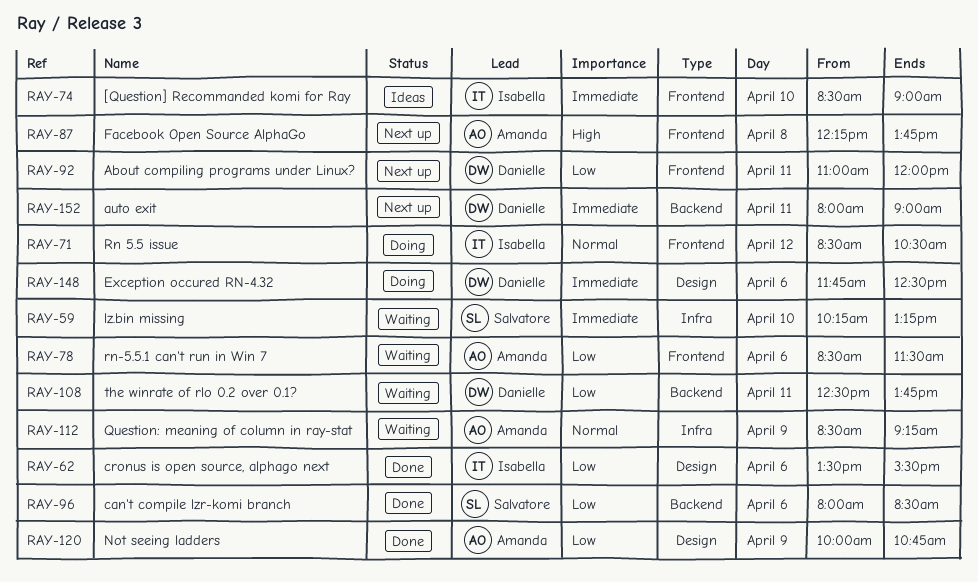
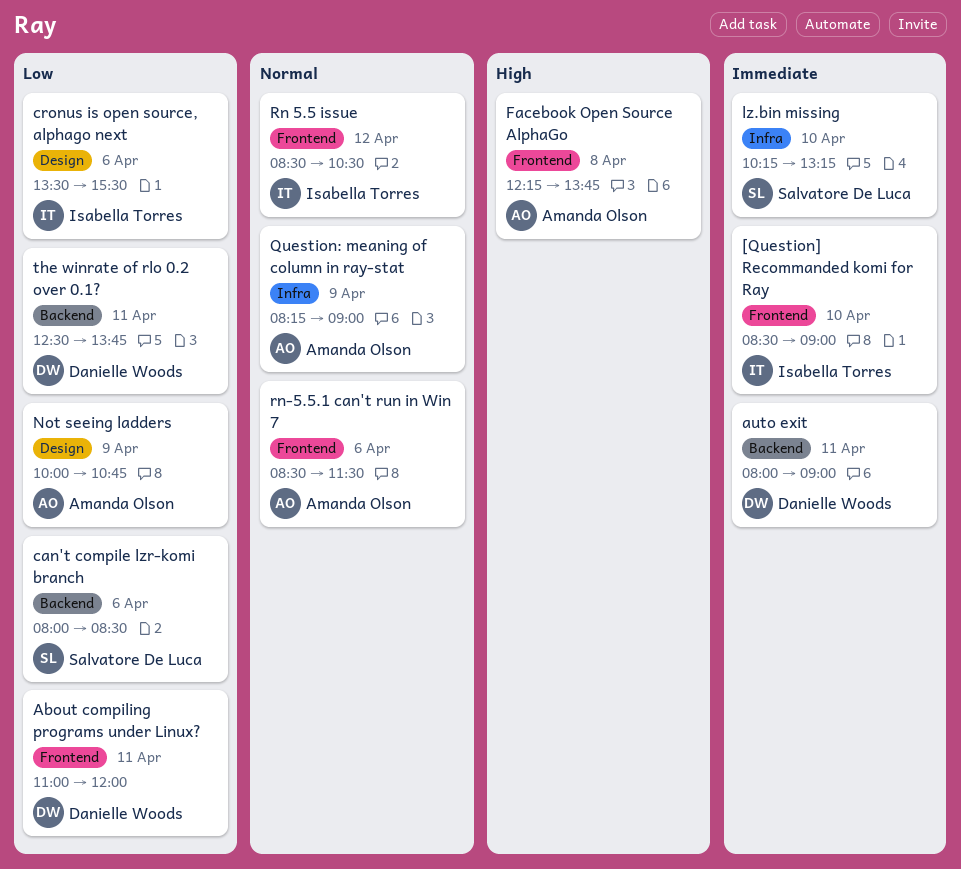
Exception occured RN-4.32: present -> none
Question: meaning of column in ray-stat, begins: 08:30 -> 08:15
Question: meaning of column in ray-stat, ends: 09:15 -> 09:00
rn-5.5.1 can't run in Win 7, priority: Low -> Normal

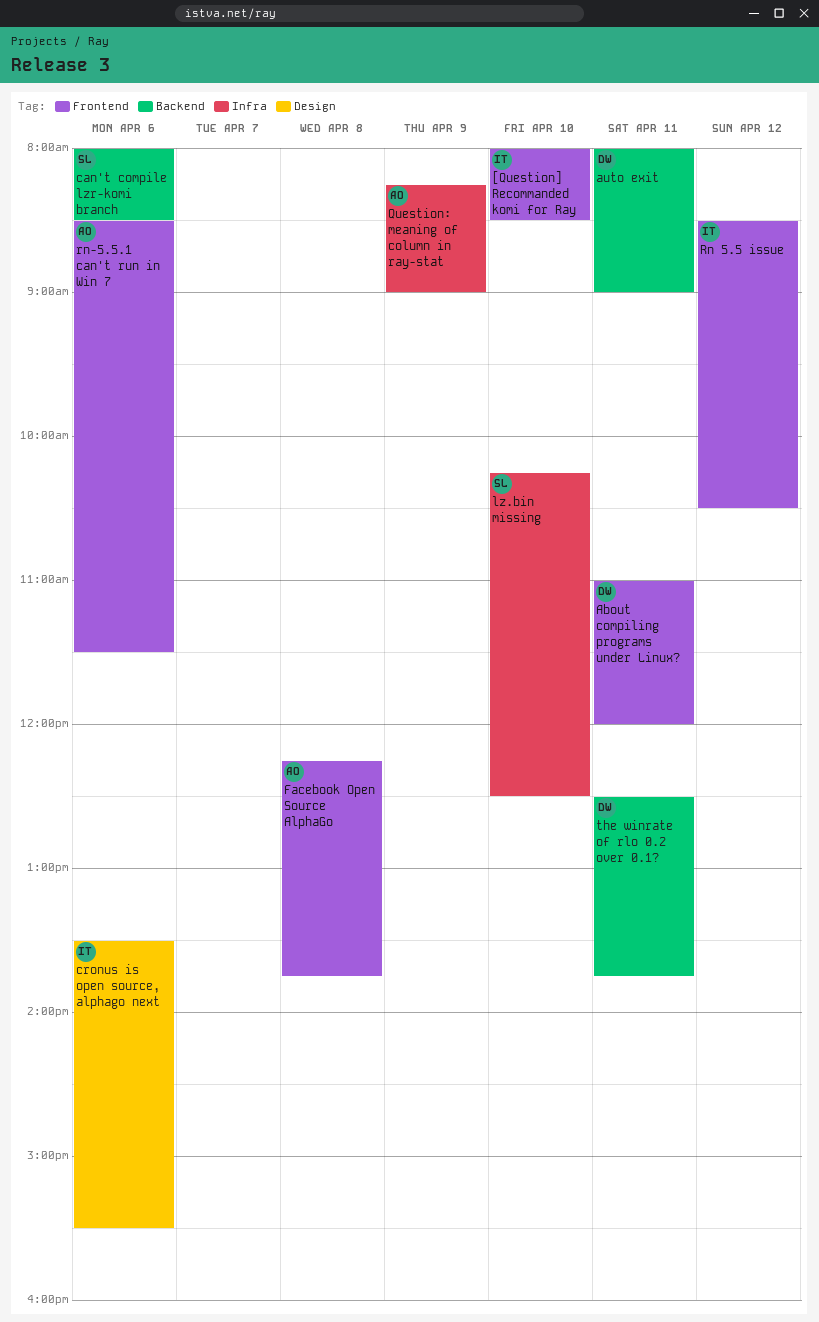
[Question] Recommanded komi for Ray, begins: 08:30 -> 08:00
[Question] Recommanded komi for Ray, ends: 09:00 -> 08:30
lz.bin missing, ends: 13:15 -> 12:30
Not seeing ladders: present -> none

